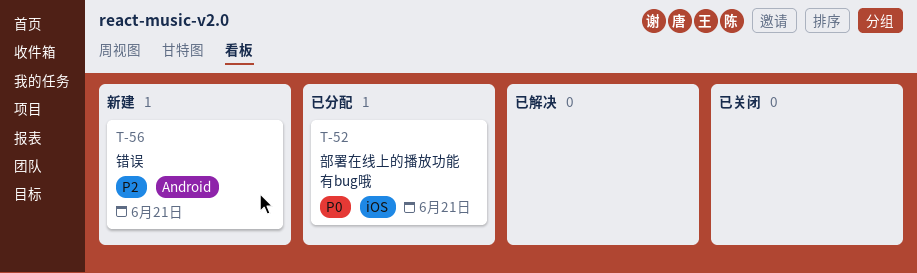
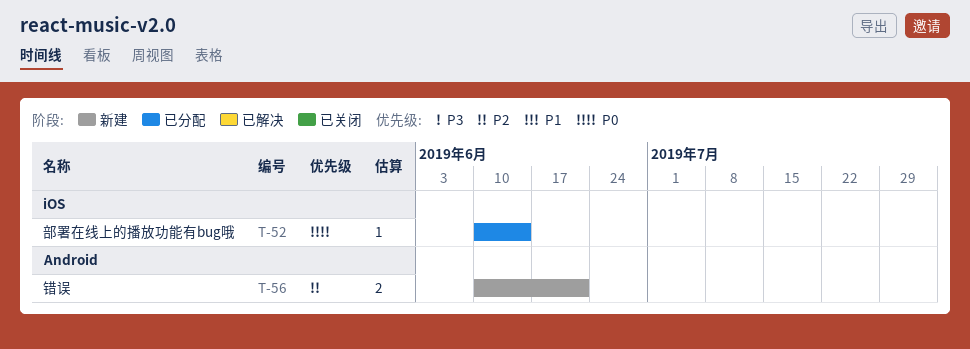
T-52, due: Jun 21 -> Jun 14

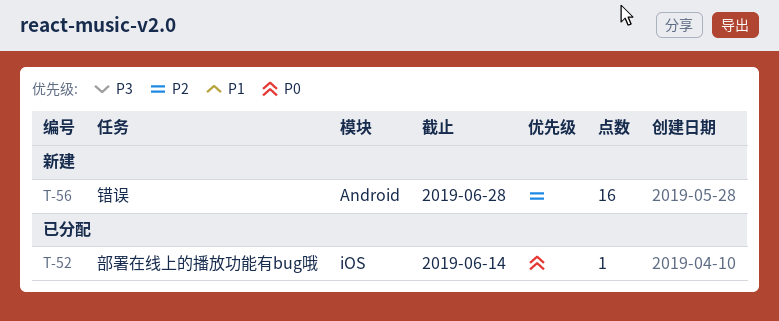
T-56, estimate: 2 -> 16
T-56, due: Jun 21 -> Jun 28

